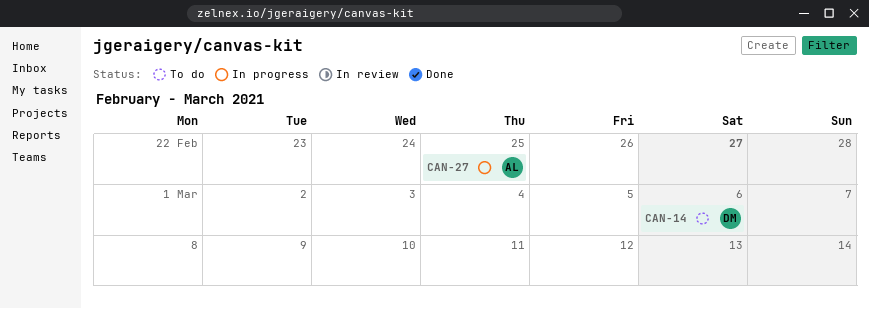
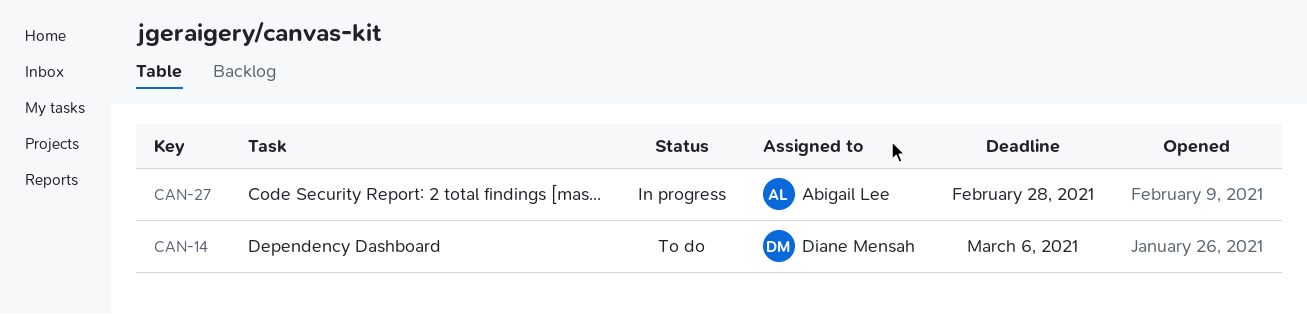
CAN-27, due: Feb 25 -> Feb 28

